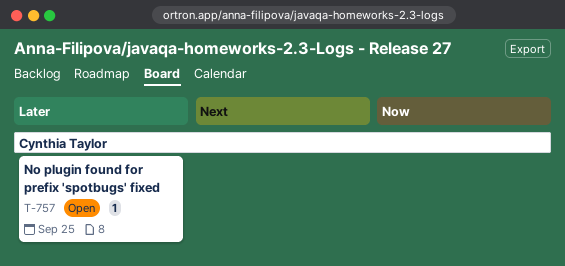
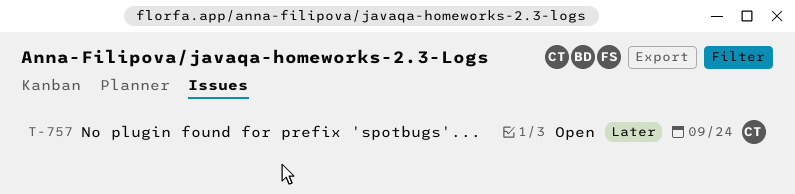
T-757, due: Sep 25 -> Sep 24

